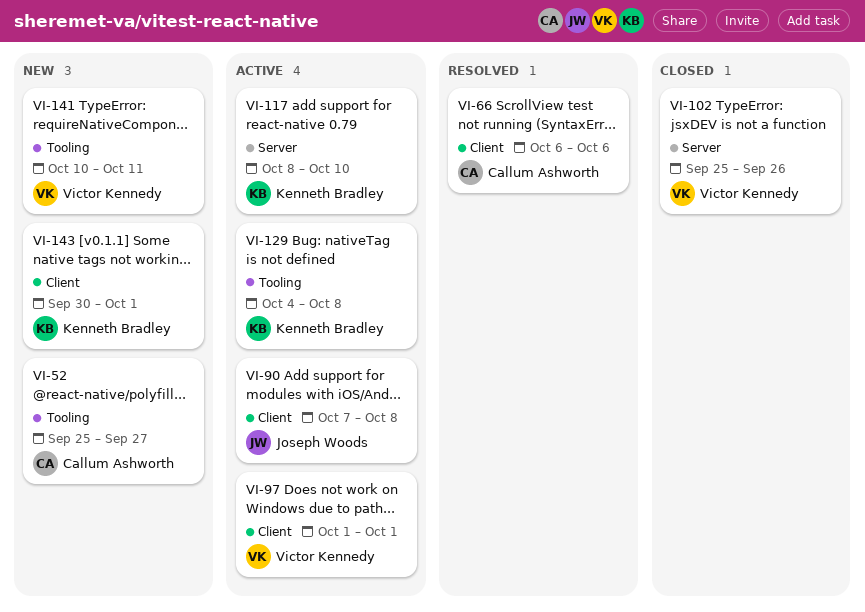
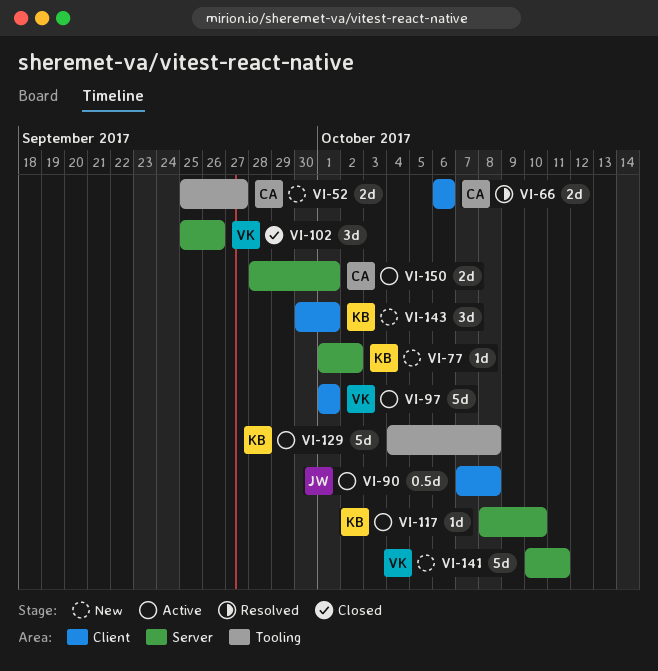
VI-77: none -> present
VI-141, label: Tooling -> Server
VI-150: none -> present

